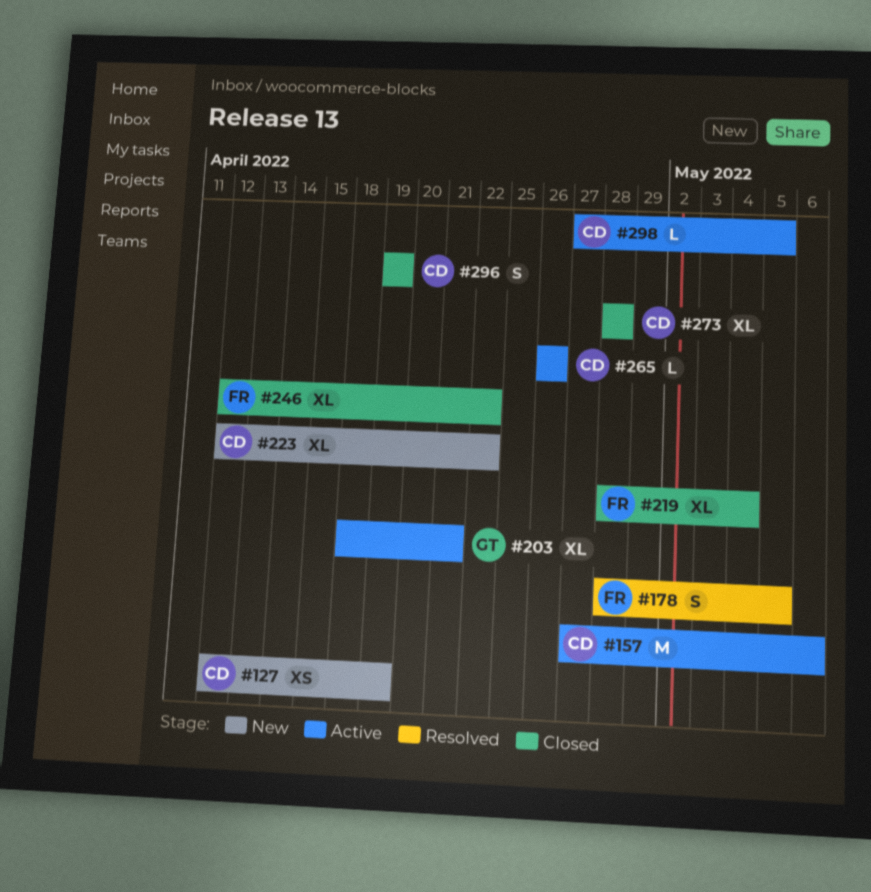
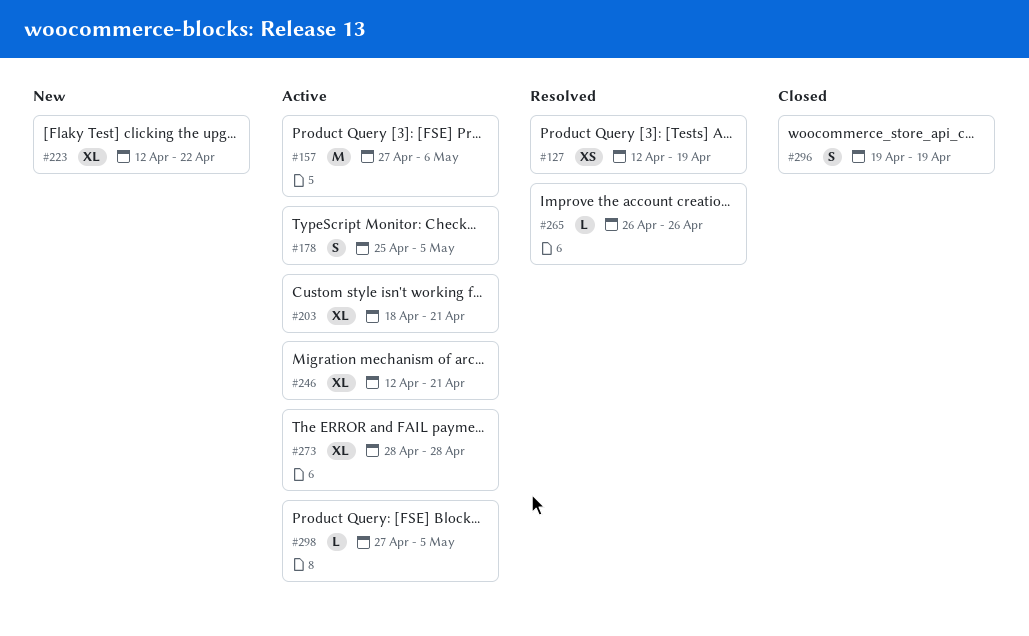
#127, status: New -> Resolved
#178, status: Resolved -> Active
#178, start: Apr 28 -> Apr 25
#219: present -> none
#246, status: Closed -> Active
#246, due: Apr 22 -> Apr 21
#265, status: Active -> Resolved
#273, status: Closed -> Active

